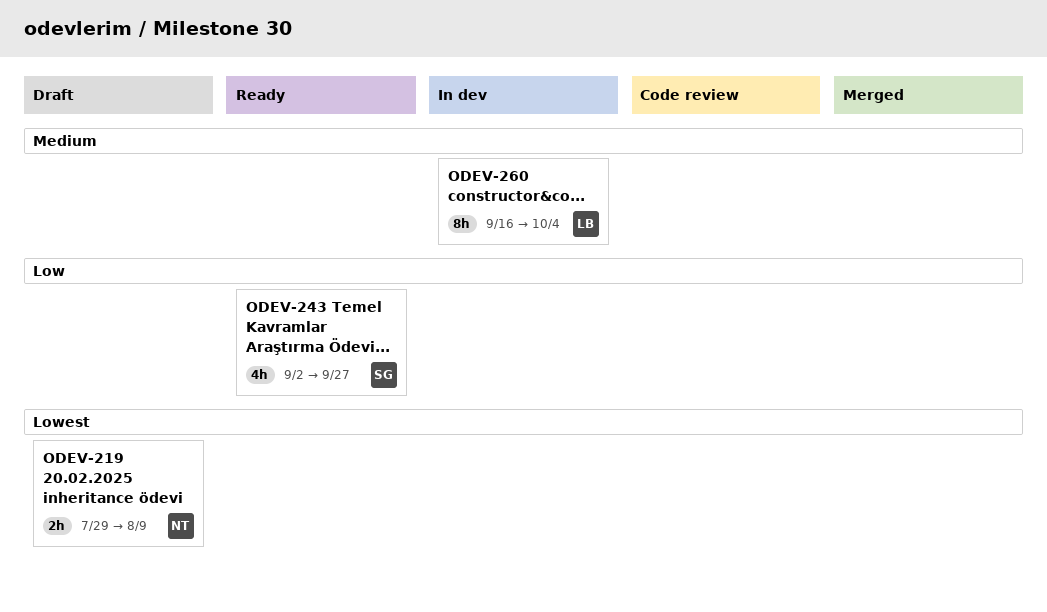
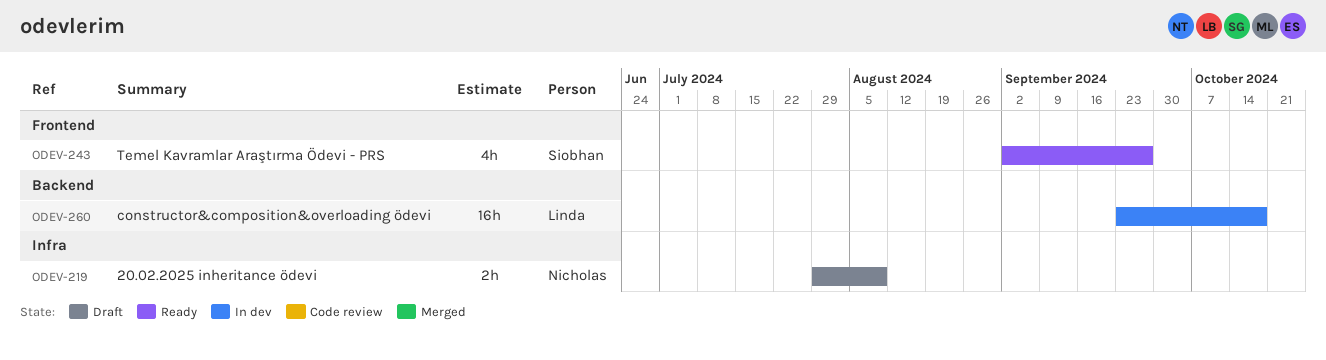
ODEV-260, estimate: 8h -> 16h
ODEV-260, start: Sep 16 -> Sep 23
ODEV-260, due: Oct 4 -> Oct 18

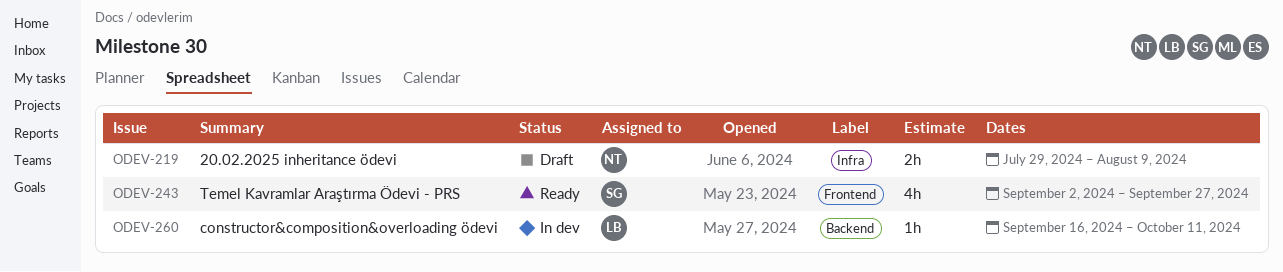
ODEV-260, estimate: 16h -> 1h
ODEV-260, start: Sep 23 -> Sep 16
ODEV-260, due: Oct 18 -> Oct 11

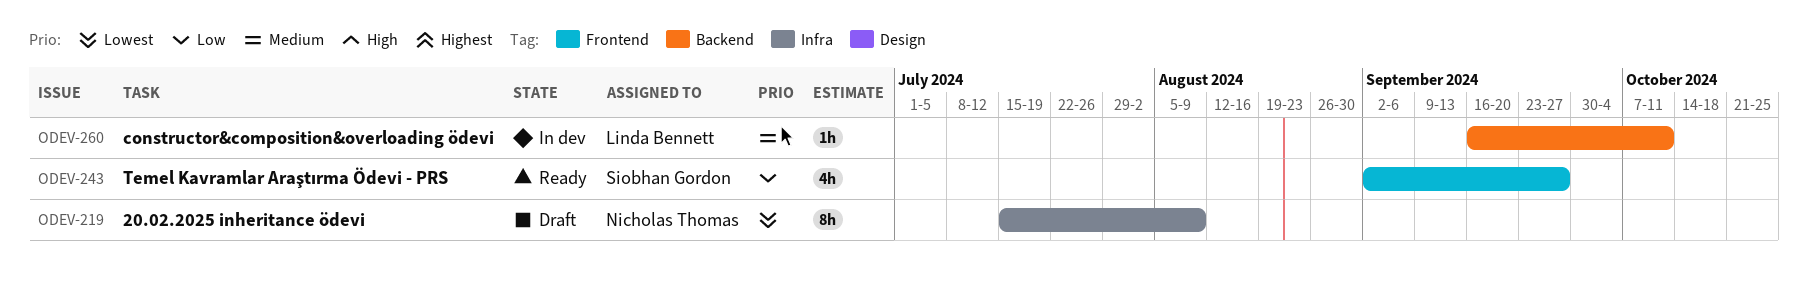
ODEV-219, estimate: 2h -> 8h
ODEV-219, start: Jul 29 -> Jul 15

